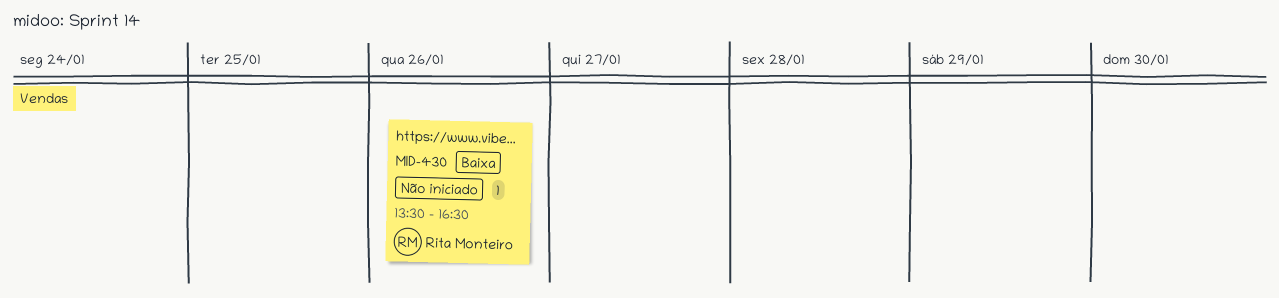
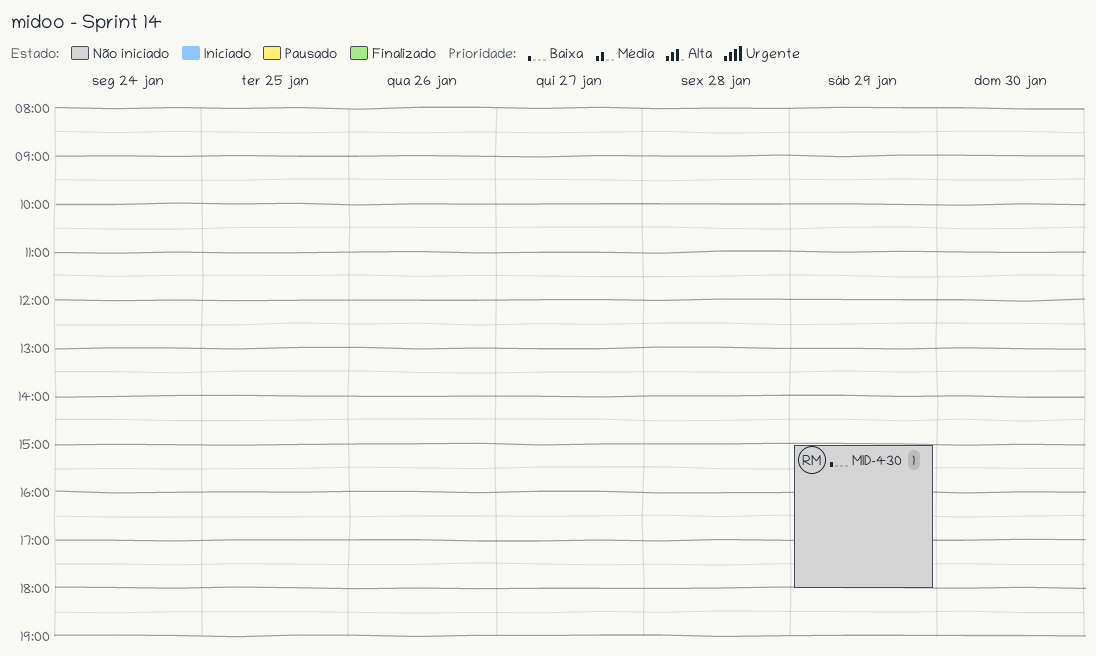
MID-430, day: Jan 26 -> Jan 29
MID-430, begins: 13:30 -> 15:00
MID-430, ends: 16:30 -> 18:00

